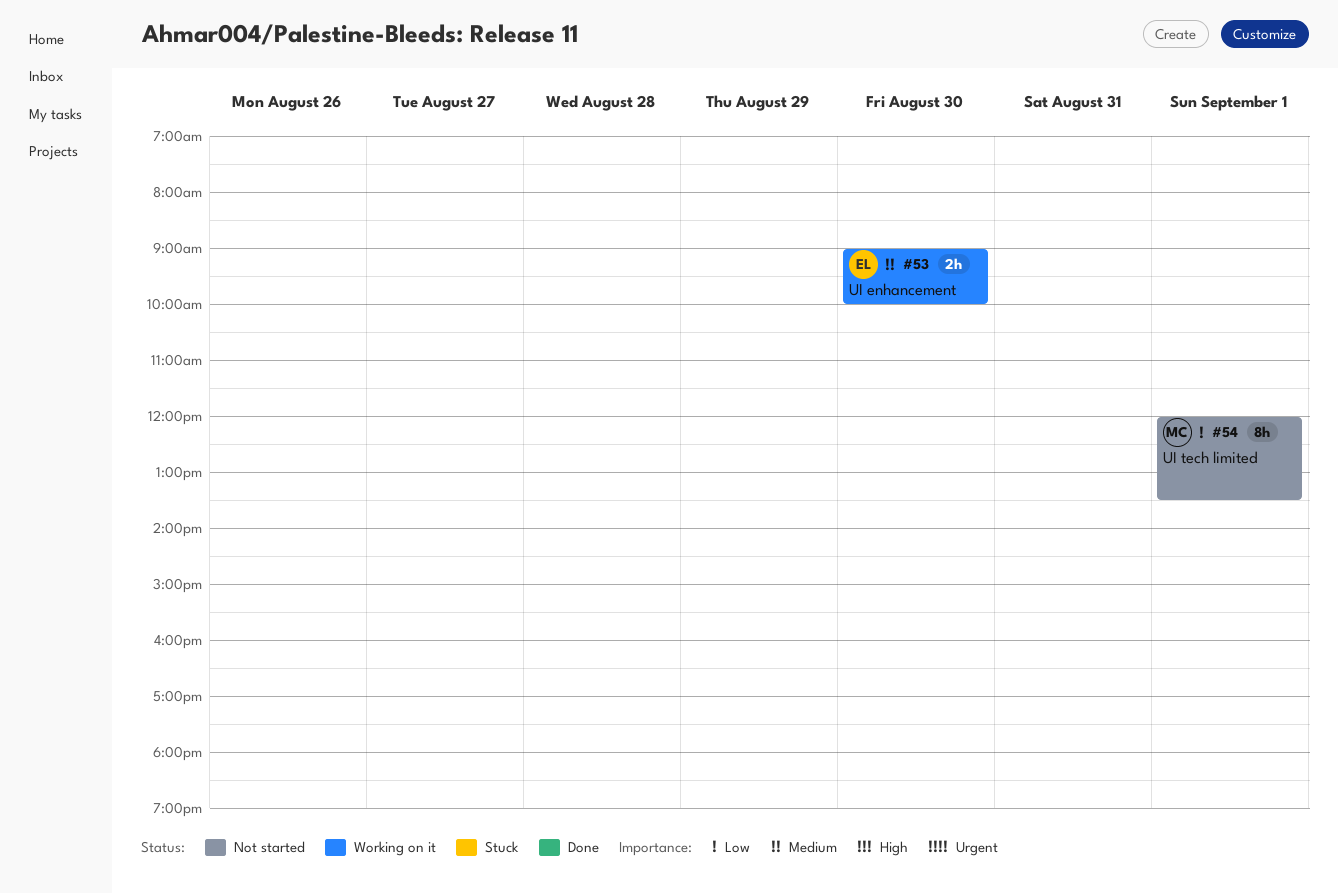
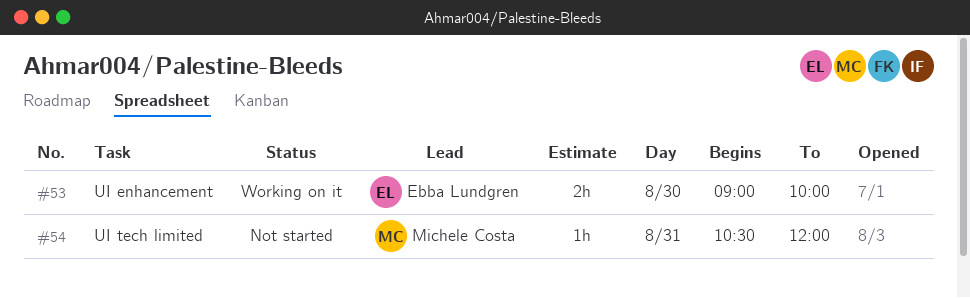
#54, estimate: 8h -> 1h
#54, day: Sep 1 -> Aug 31
#54, begins: 12:00 -> 10:30
#54, ends: 13:30 -> 12:00

